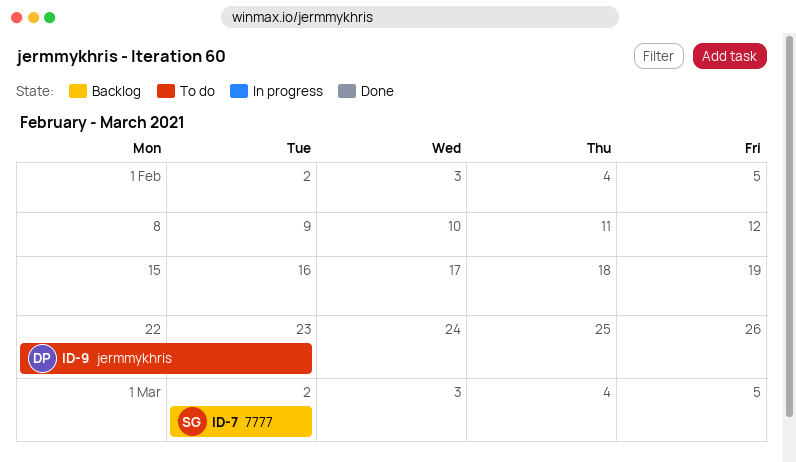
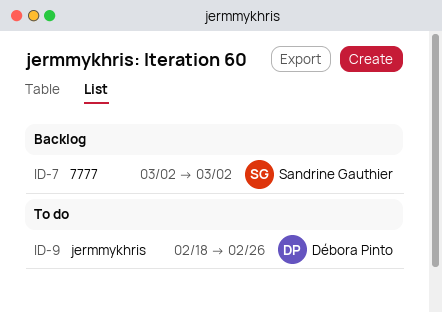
ID-9, start: Feb 22 -> Feb 18
ID-9, due: Feb 23 -> Feb 26

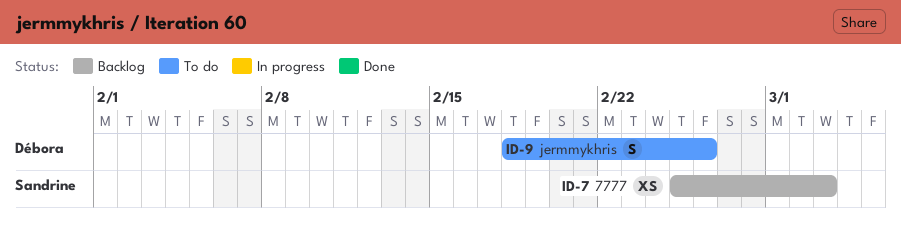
ID-7, start: Mar 2 -> Feb 25
ID-7, due: Mar 2 -> Mar 3

